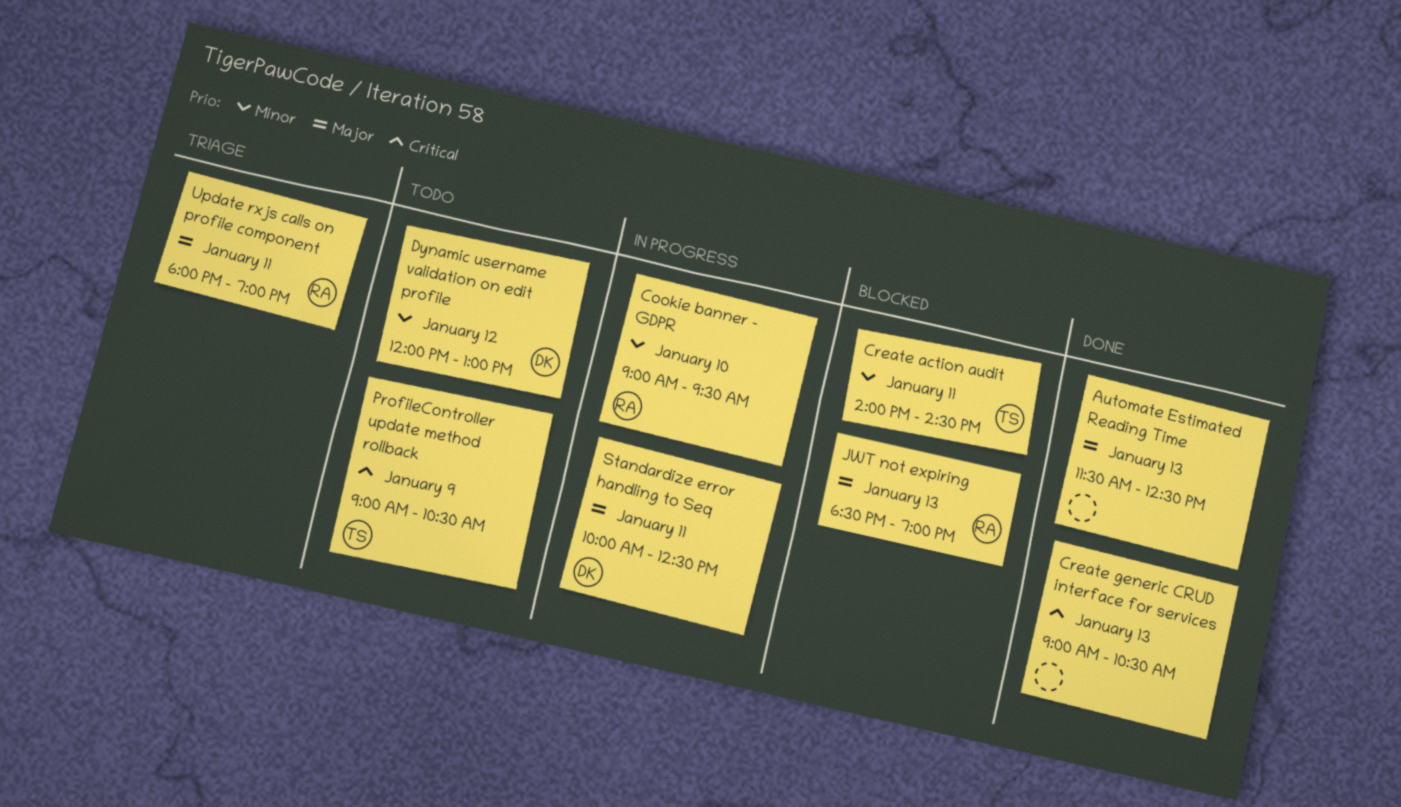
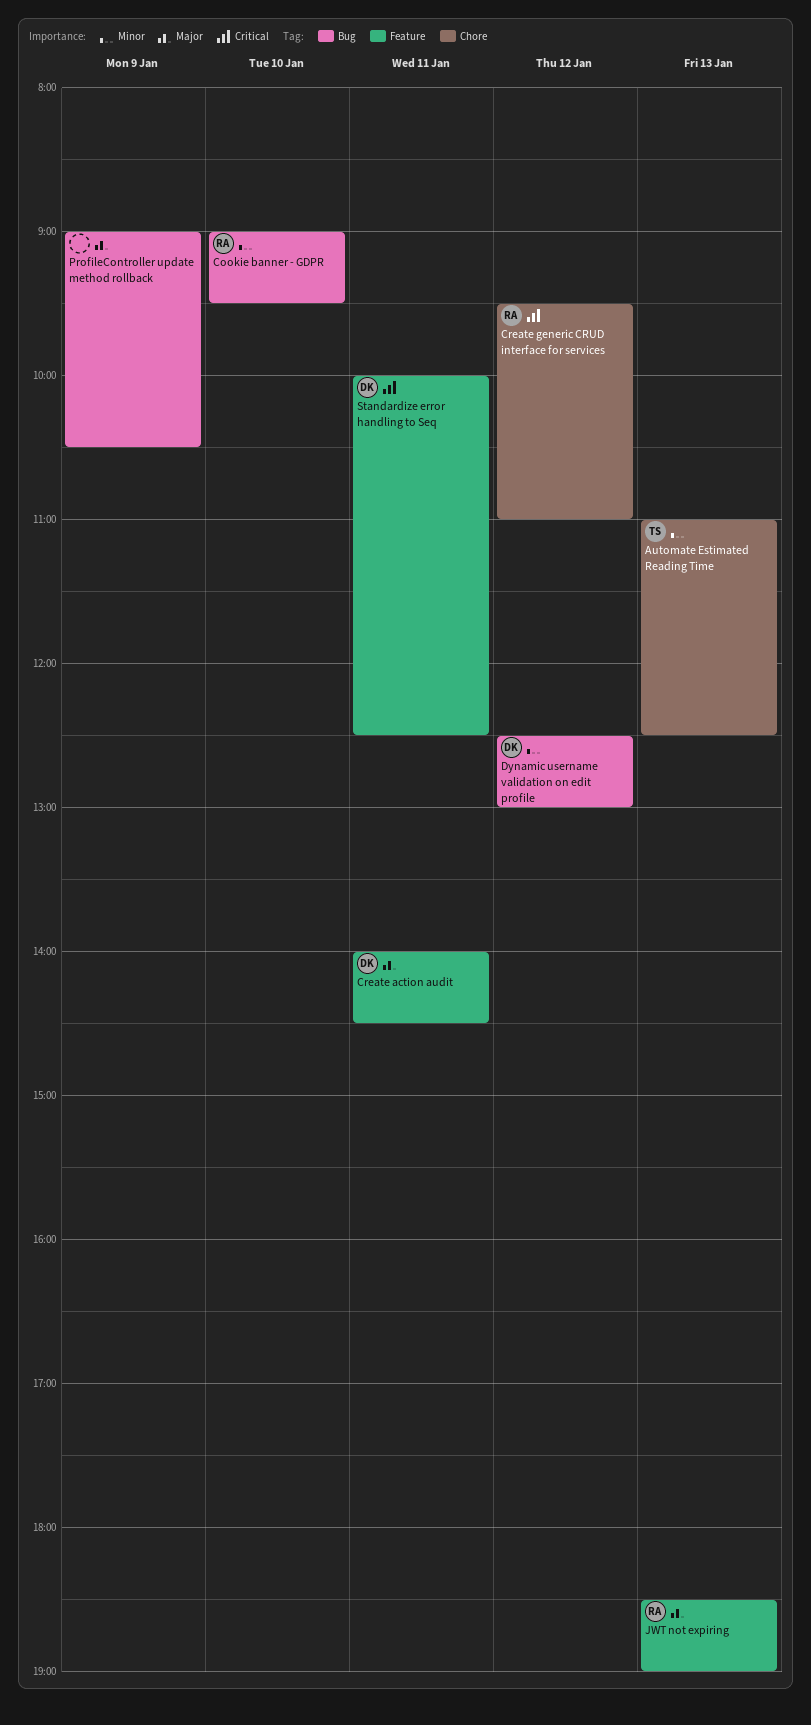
Automate Estimated Reading Time, owner: none -> TS
Automate Estimated Reading Time, priority: Major -> Minor
Automate Estimated Reading Time, begins: 11:30 -> 11:00
Create action audit, owner: TS -> DK
Create action audit, priority: Minor -> Major
Create generic CRUD interface for services, owner: none -> RA
Create generic CRUD interface for services, day: Jan 13 -> Jan 12
Create generic CRUD interface for services, begins: 09:00 -> 09:30
Create generic CRUD interface for services, ends: 10:30 -> 11:00
Dynamic username validation on edit profile, begins: 12:00 -> 12:30
ProfileController update method rollback, owner: TS -> none
ProfileController update method rollback, priority: Critical -> Major
Standardize error handling to Seq, priority: Major -> Critical
Update rxjs calls on profile component: present -> none

